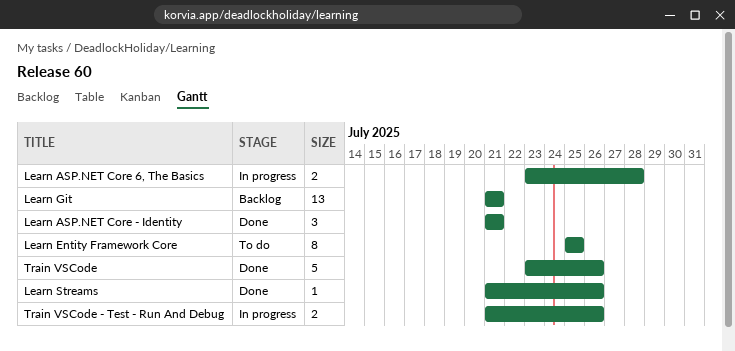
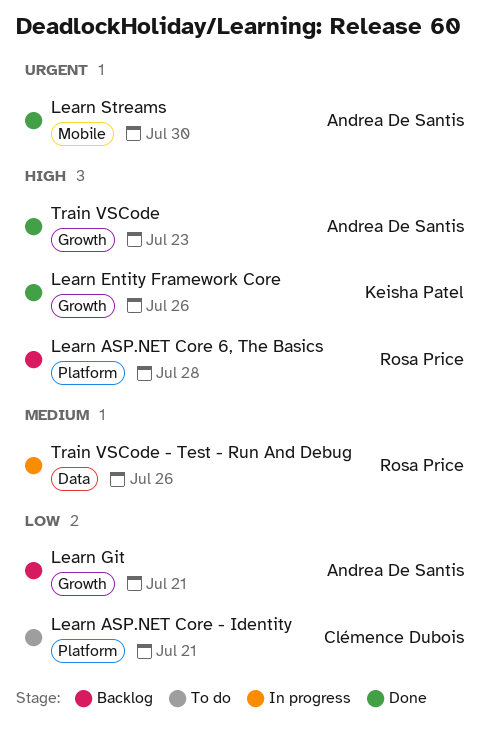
Learn ASP.NET Core - Identity, status: Done -> To do
Learn ASP.NET Core 6, The Basics, status: In progress -> Backlog
Learn Entity Framework Core, status: To do -> Done
Learn Entity Framework Core, due: Jul 25 -> Jul 26
Learn Streams, due: Jul 26 -> Jul 30
Train VSCode, due: Jul 26 -> Jul 23

